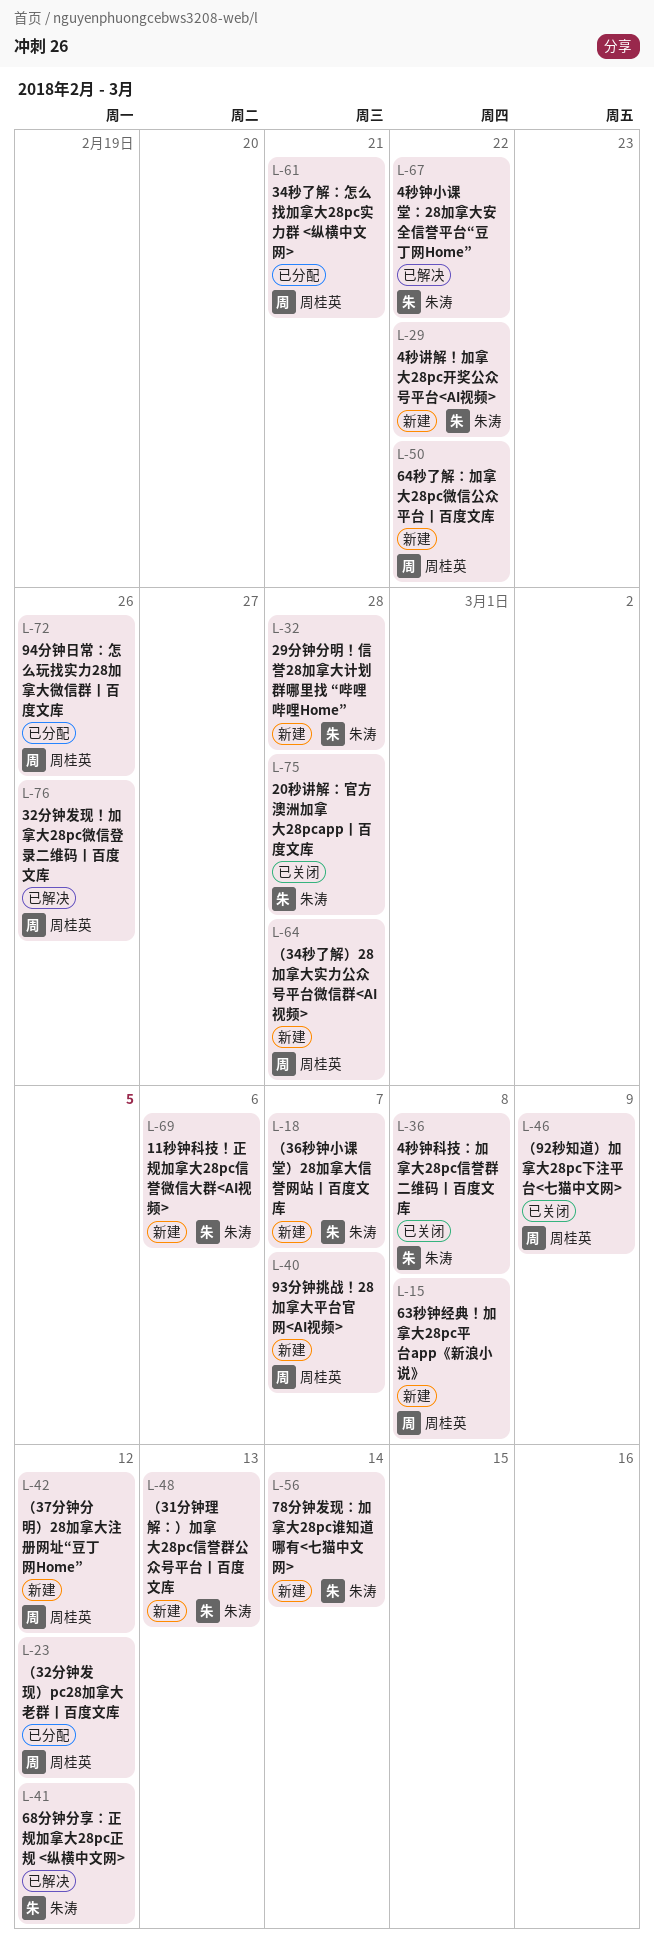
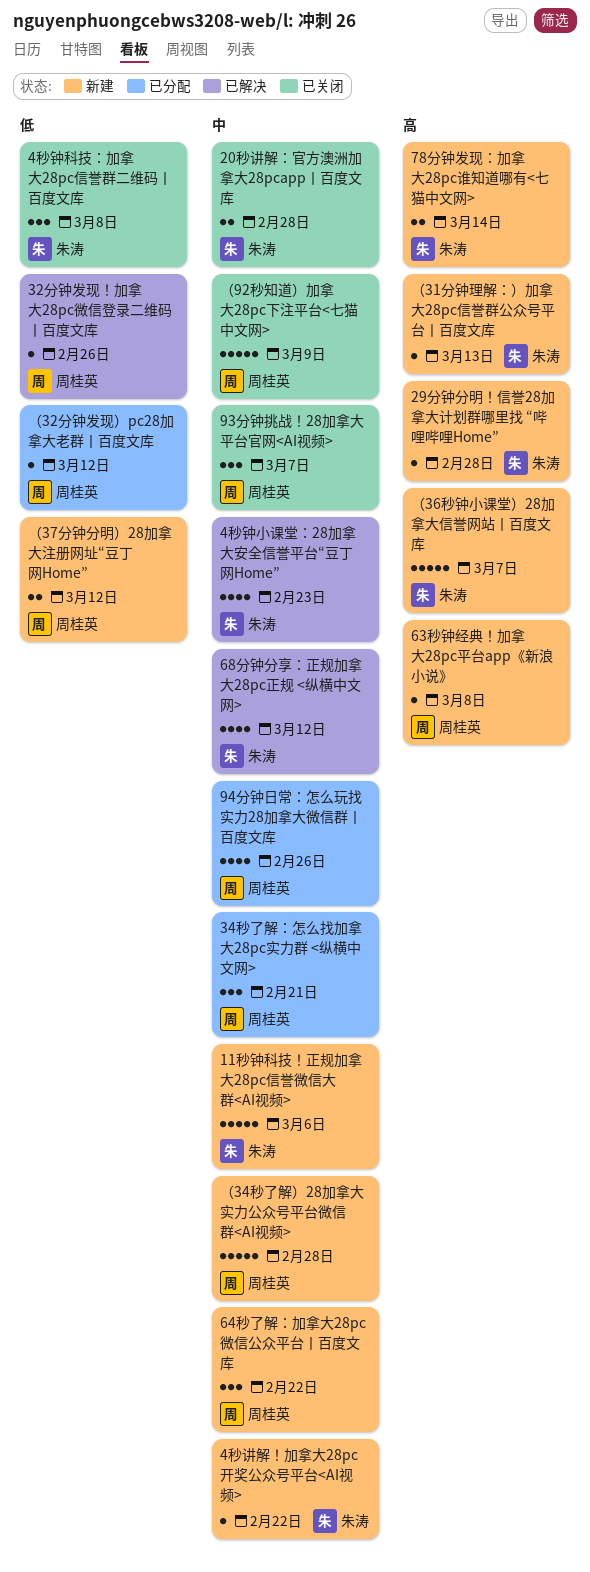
4秒钟小课堂：28加拿大安全信誉平台“豆丁网Home”, due: Feb 22 -> Feb 23
93分钟挑战！28加拿大平台官网<AI视频>, status: 新建 -> 已关闭

